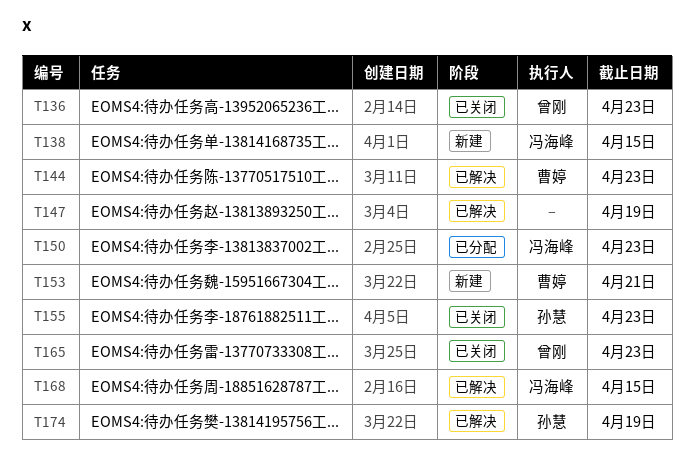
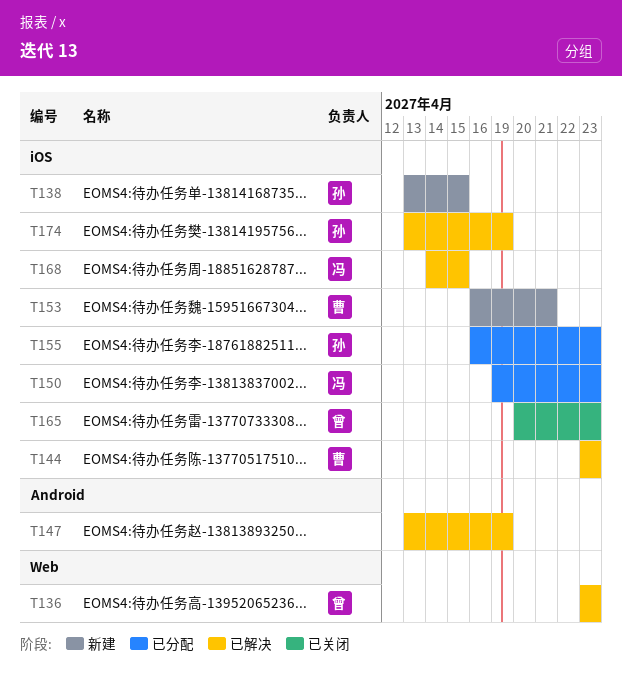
T136, status: 已关闭 -> 已解决
T138, owner: 冯海峰 -> 孙慧
T155, status: 已关闭 -> 已分配

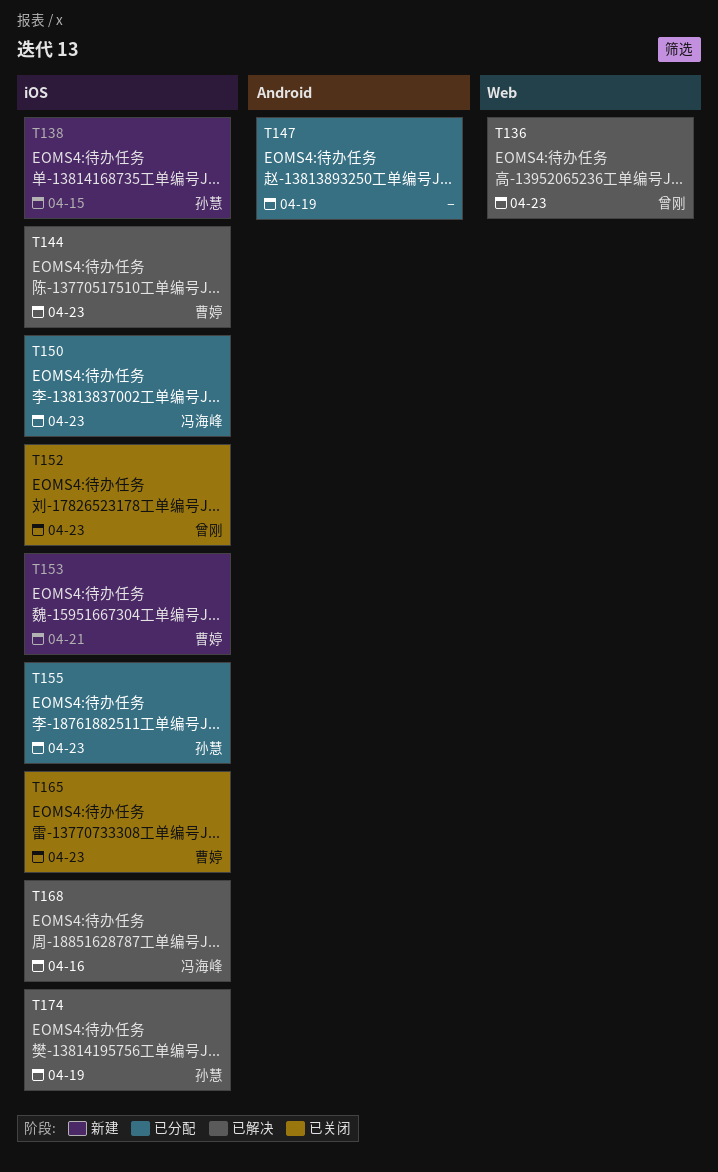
T147, status: 已解决 -> 已分配
T152: none -> present
T165, owner: 曾刚 -> 曹婷
T168, due: Apr 15 -> Apr 16

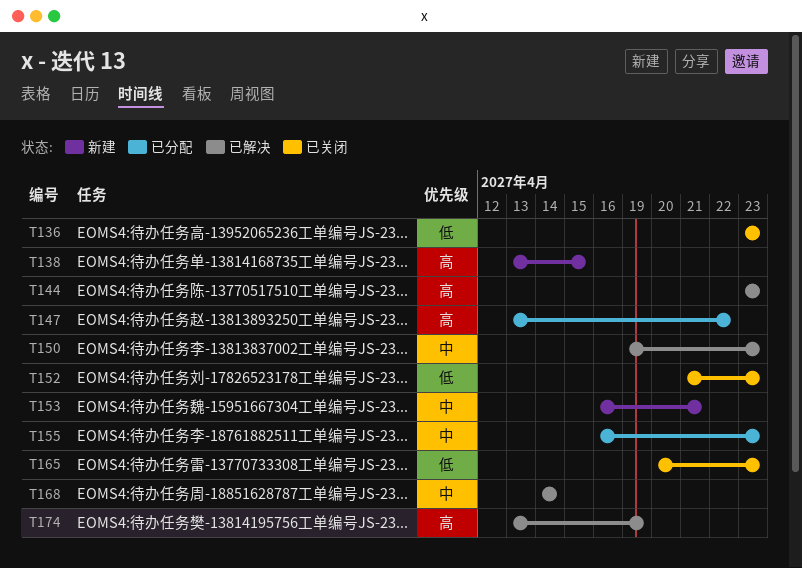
T136, status: 已解决 -> 已关闭
T147, due: Apr 19 -> Apr 22
T150, status: 已分配 -> 已解决
T168, due: Apr 16 -> Apr 14

